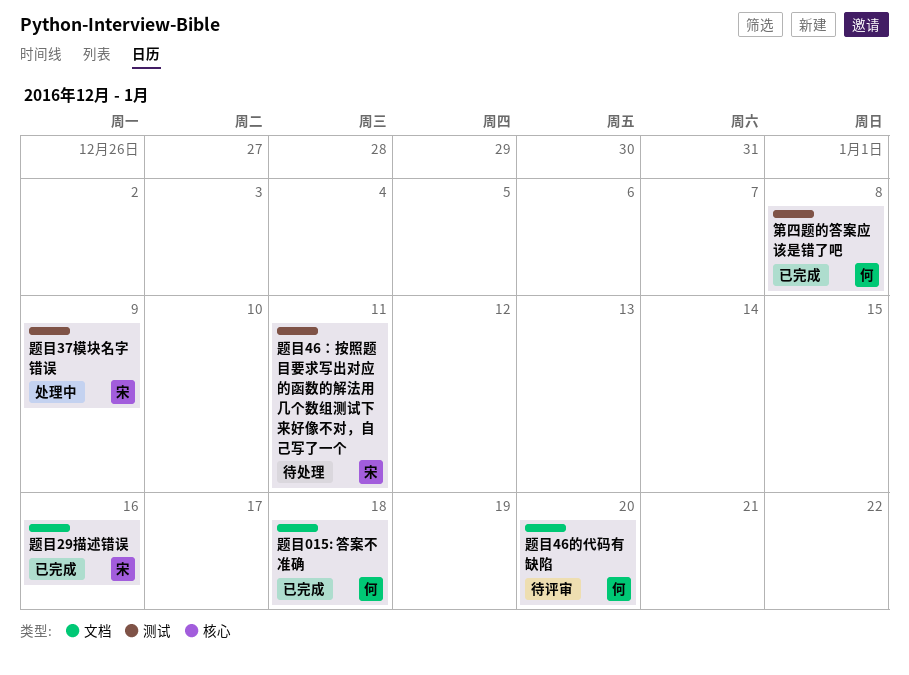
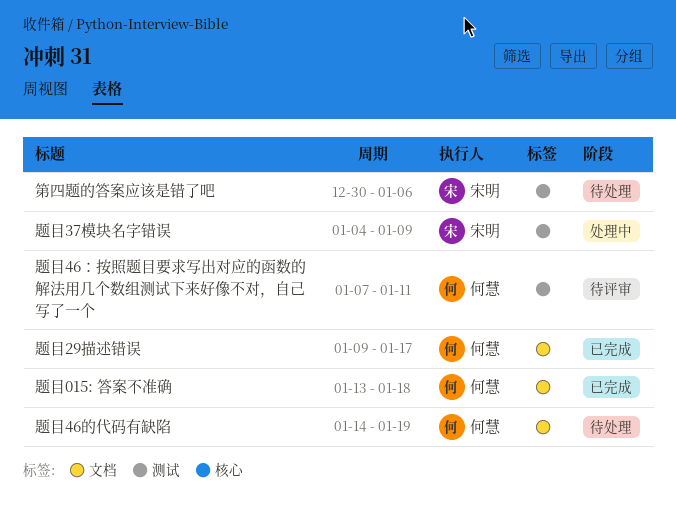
第四题的答案应该是错了吧, status: 已完成 -> 待处理
第四题的答案应该是错了吧, owner: 何慧 -> 宋明
第四题的答案应该是错了吧, due: Jan 8 -> Jan 6
题目29描述错误, owner: 宋明 -> 何慧
题目29描述错误, due: Jan 16 -> Jan 17
题目46的代码有缺陷, status: 待评审 -> 待处理
题目46的代码有缺陷, due: Jan 20 -> Jan 19
题目46：按照题目要求写出对应的函数的解法用几个数组测试下来好像不对，自己写了一个, status: 待处理 -> 待评审
题目46：按照题目要求写出对应的函数的解法用几个数组测试下来好像不对，自己写了一个, owner: 宋明 -> 何慧

